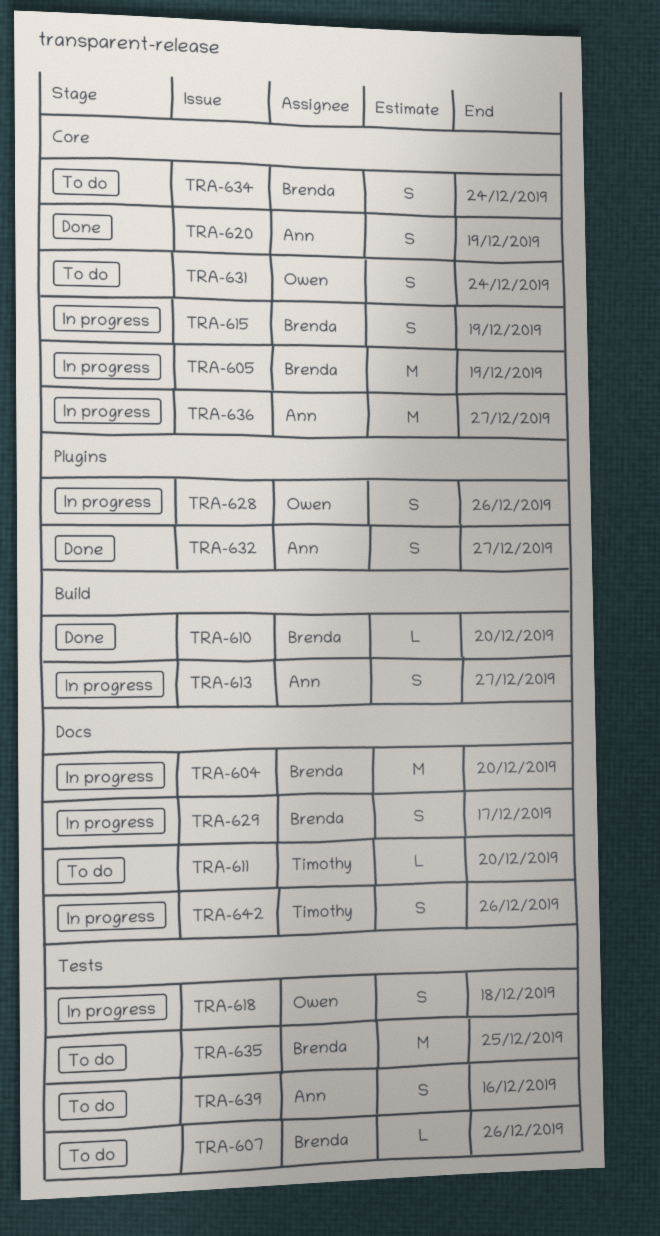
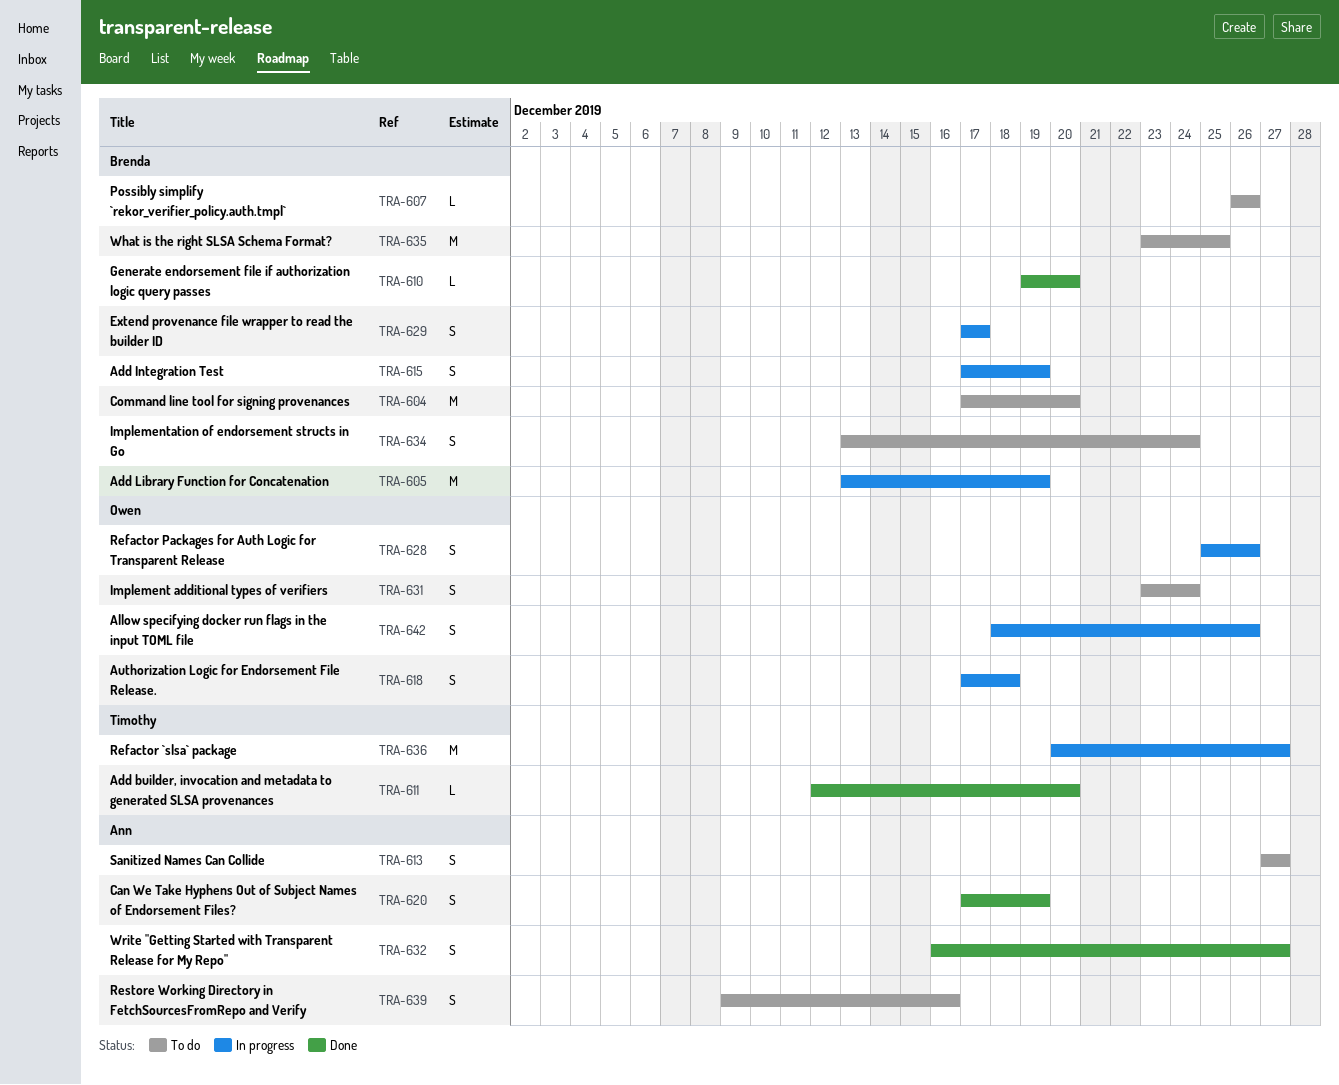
TRA-604, status: In progress -> To do
TRA-611, status: To do -> Done
TRA-613, status: In progress -> To do
TRA-636, owner: Ann -> Timothy
TRA-642, owner: Timothy -> Owen

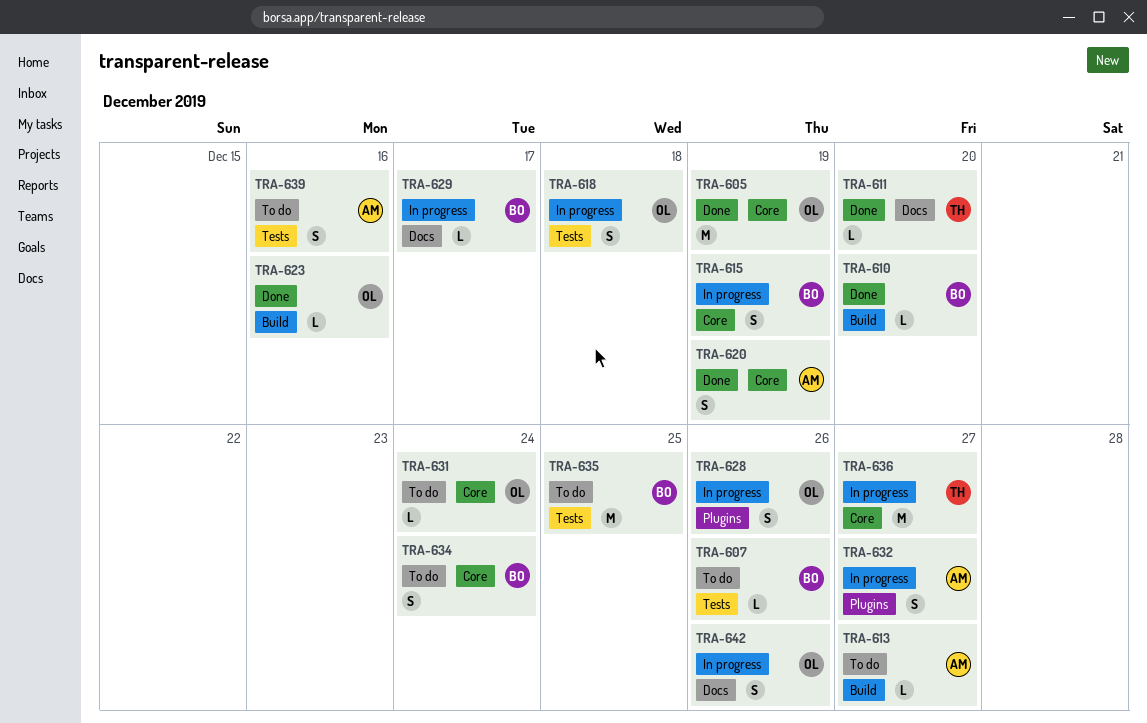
TRA-604: present -> none
TRA-605, status: In progress -> Done
TRA-605, owner: Brenda -> Owen
TRA-613, estimate: S -> L
TRA-623: none -> present
TRA-629, estimate: S -> L
TRA-631, estimate: S -> L
TRA-632, status: Done -> In progress

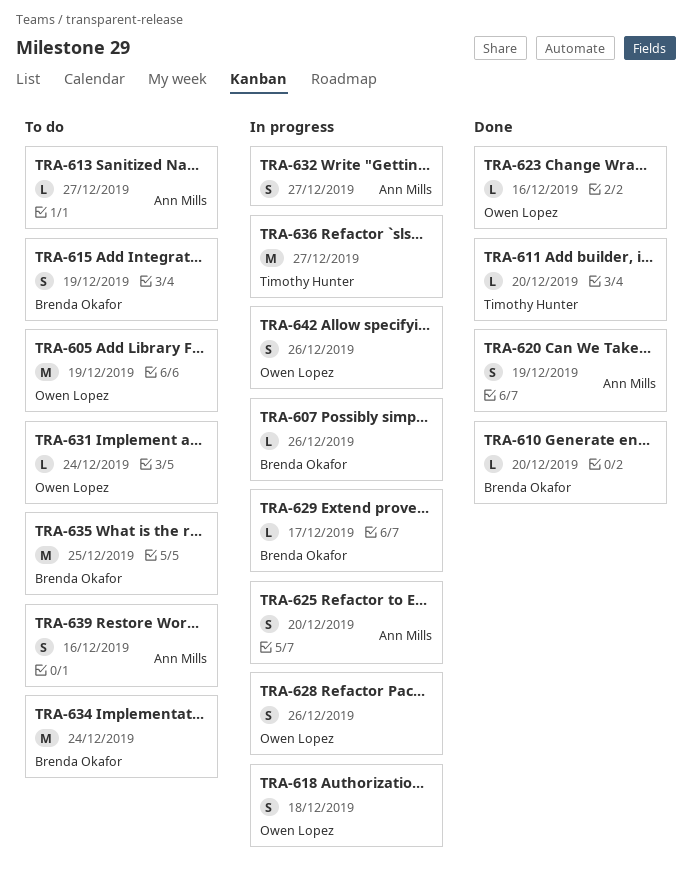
TRA-605, status: Done -> To do
TRA-607, status: To do -> In progress
TRA-615, status: In progress -> To do
TRA-625: none -> present
TRA-634, estimate: S -> M

